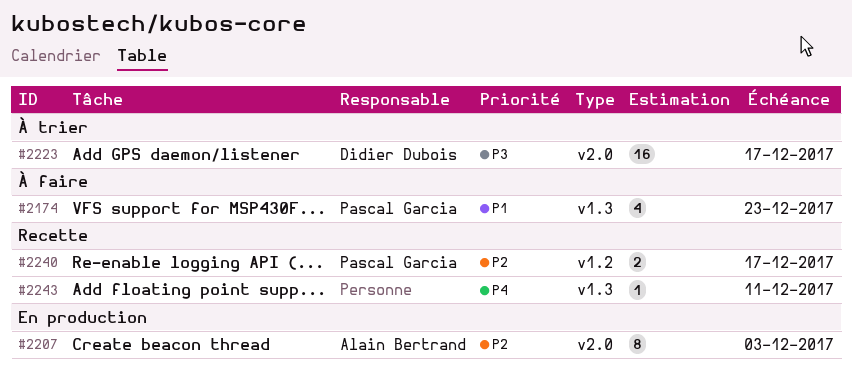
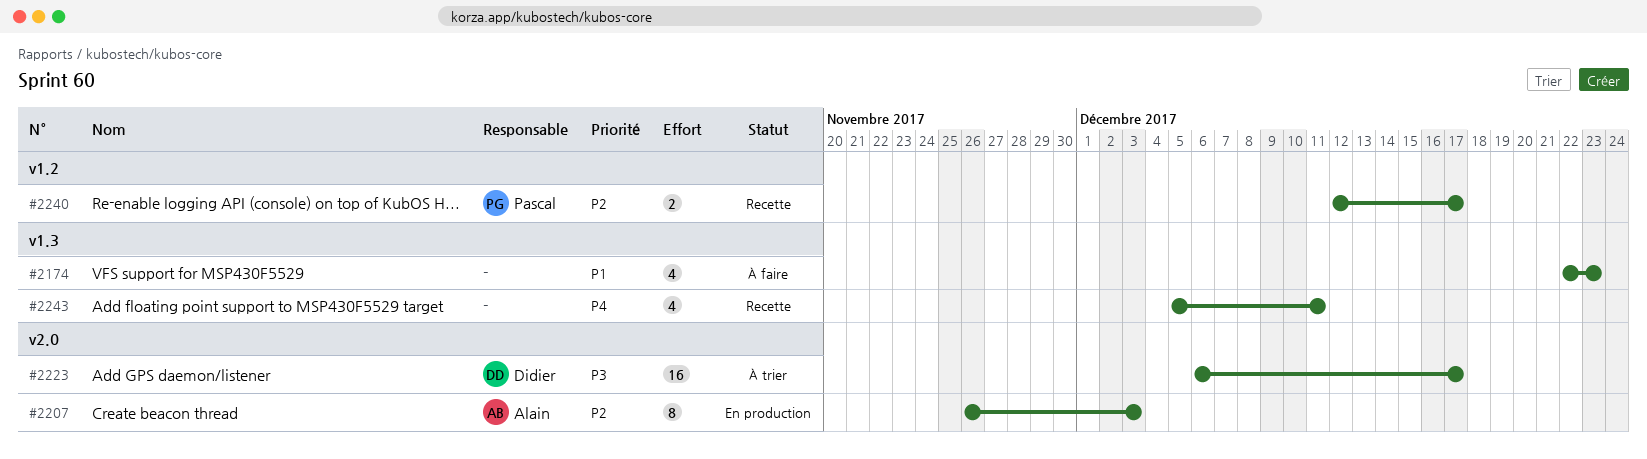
#2174, owner: Pascal Garcia -> none
#2243, estimate: 1 -> 4

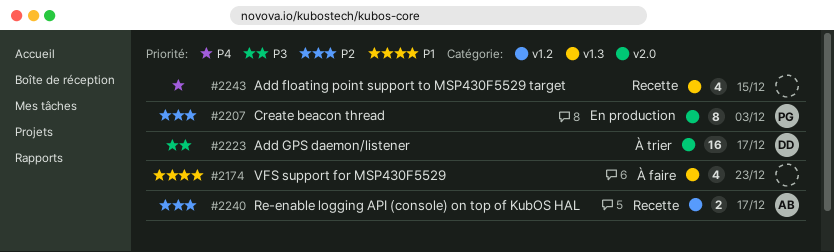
#2207, owner: Alain -> Pascal
#2240, owner: Pascal -> Alain
#2243, due: Dec 11 -> Dec 15

